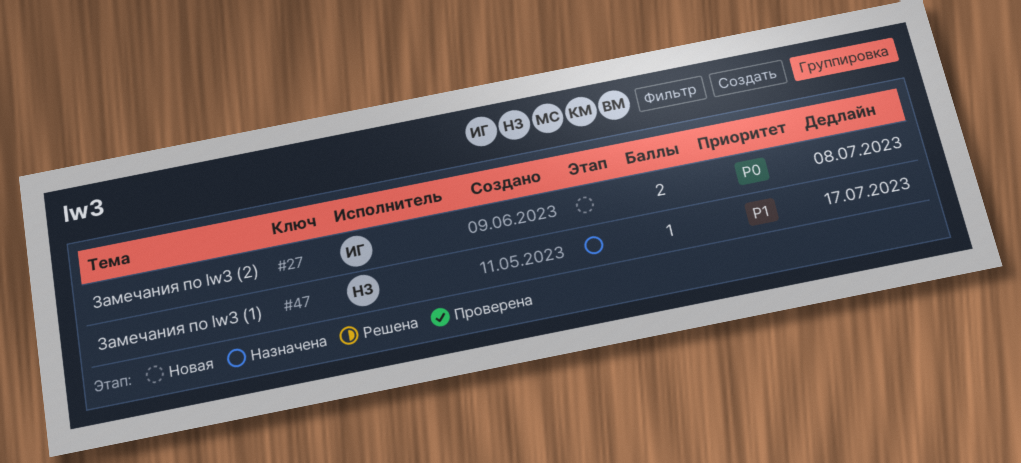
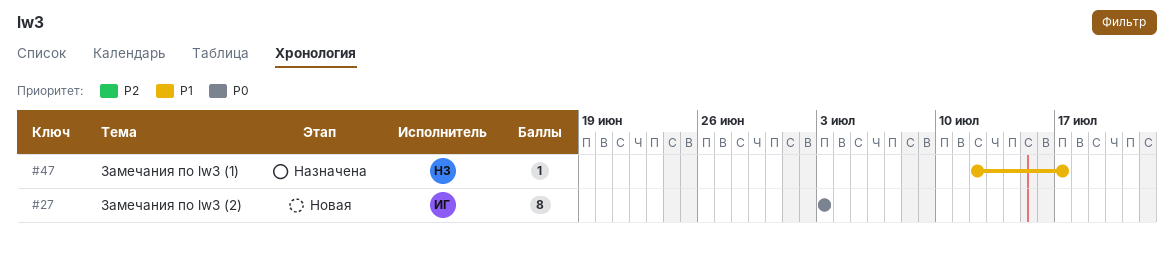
#27, estimate: 2 -> 8
#27, due: Jul 8 -> Jul 3

